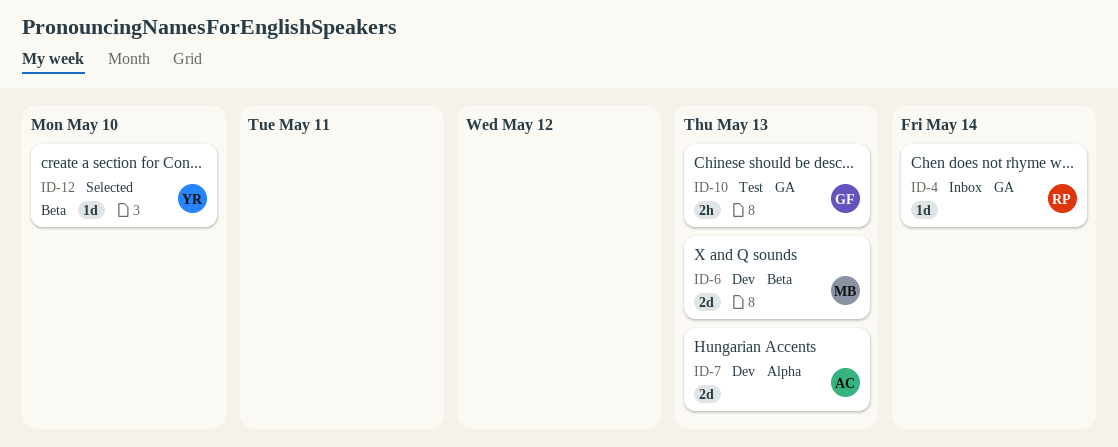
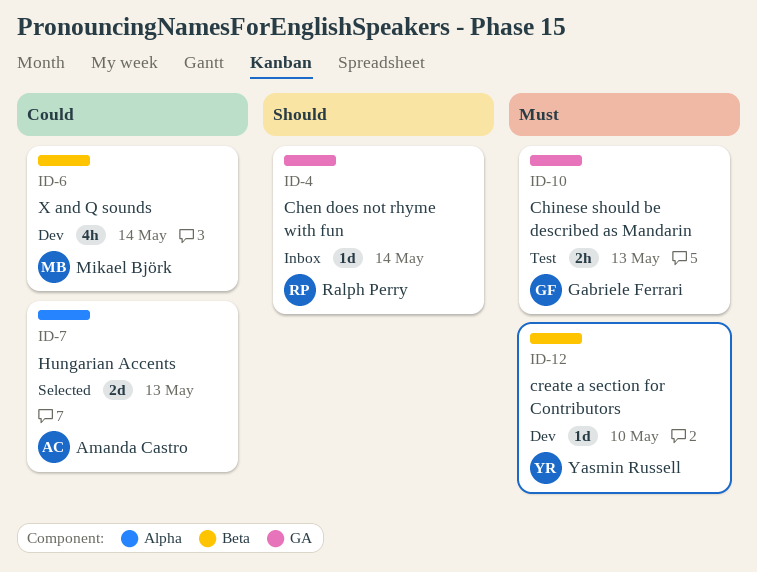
ID-6, estimate: 2d -> 4h
ID-6, due: May 13 -> May 14
ID-7, status: Dev -> Selected
ID-12, status: Selected -> Dev

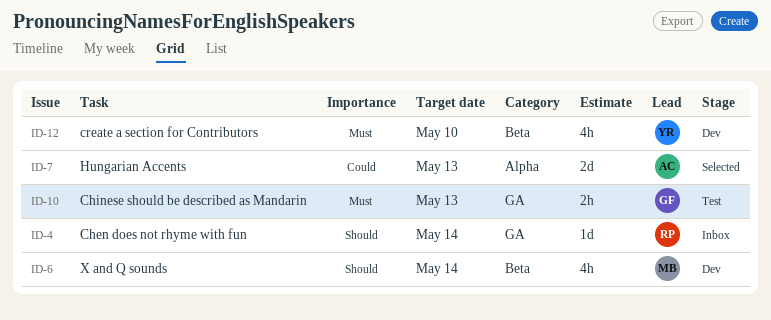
ID-6, priority: Could -> Should
ID-12, estimate: 1d -> 4h

